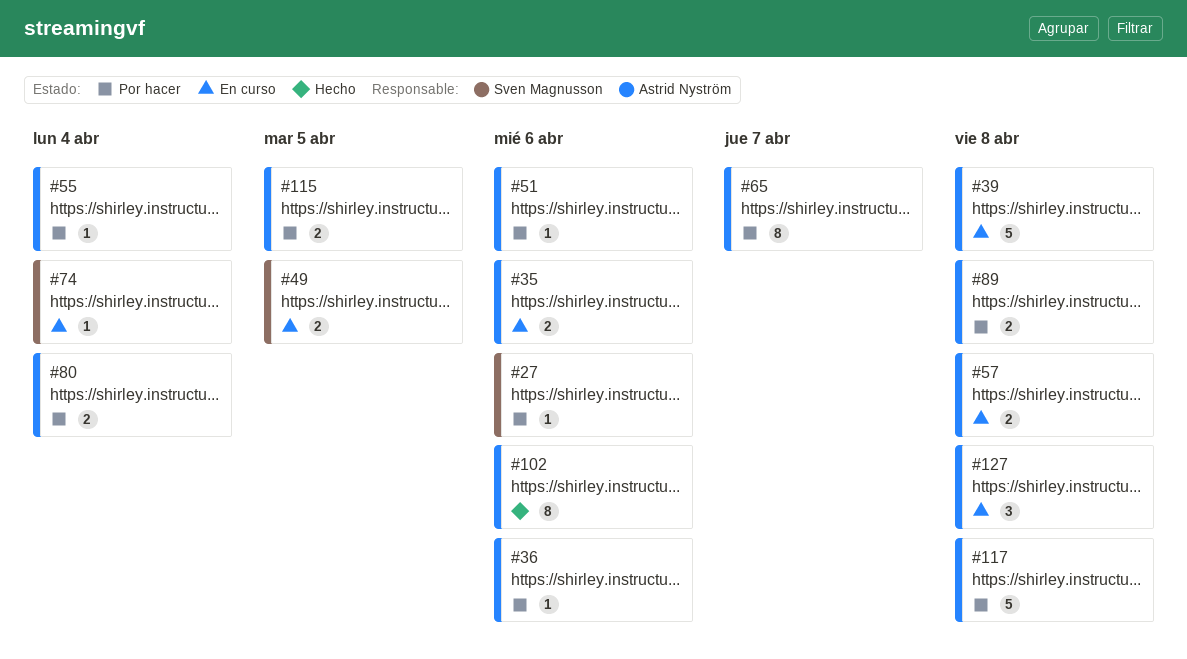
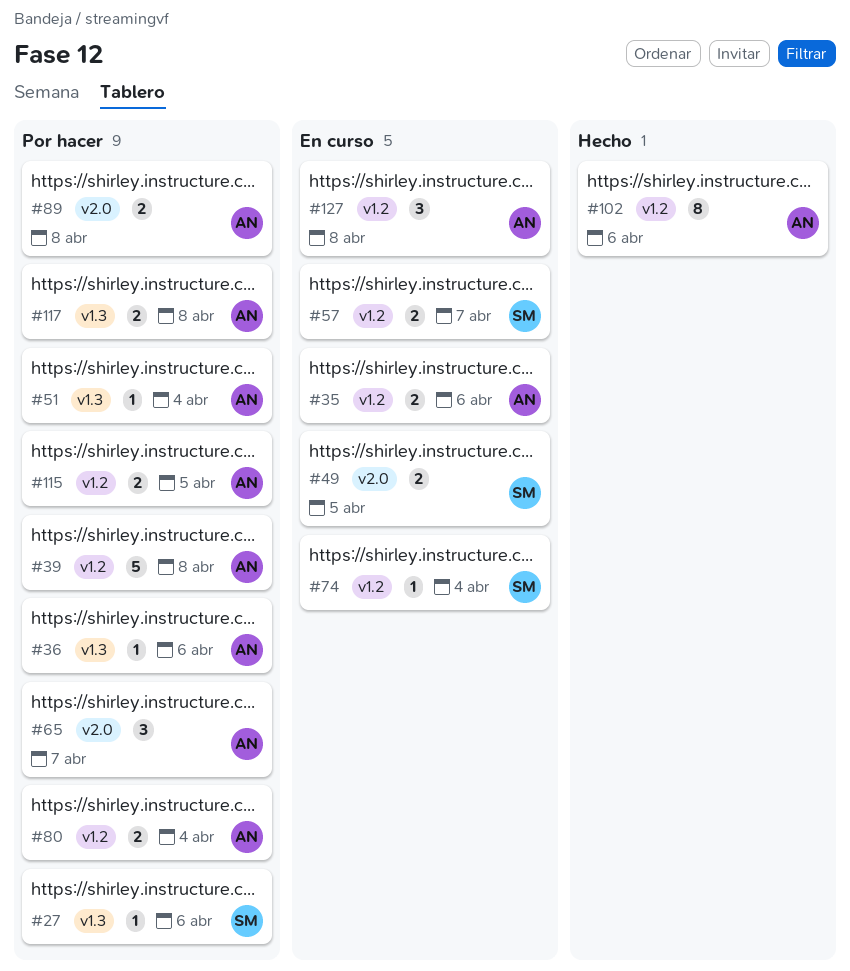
#39, status: En curso -> Por hacer
#51, due: Apr 6 -> Apr 4
#55: present -> none
#57, owner: Astrid Nyström -> Sven Magnusson
#57, due: Apr 8 -> Apr 7
#65, estimate: 8 -> 3
#117, estimate: 5 -> 2

